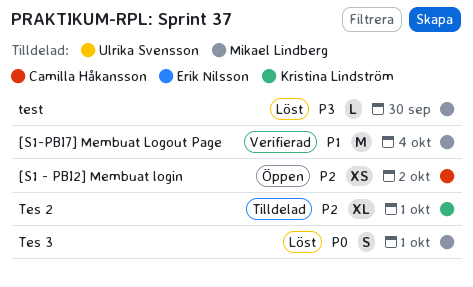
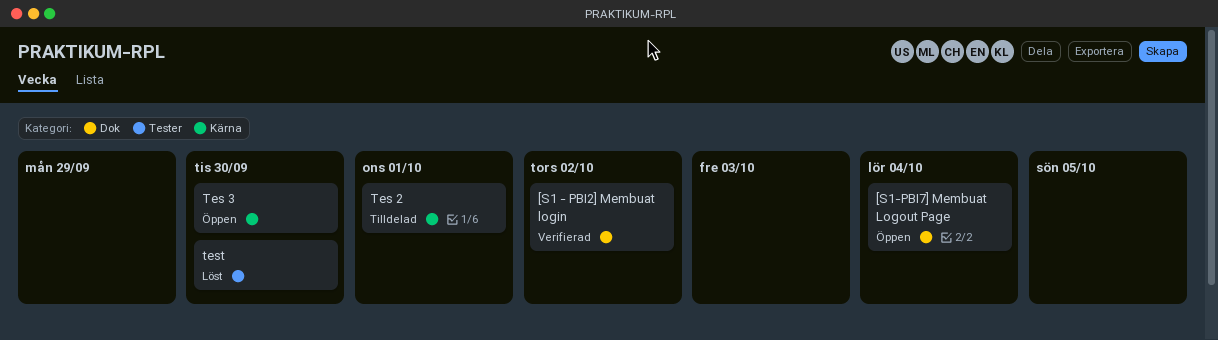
[S1 - PBI2] Membuat login, status: Öppen -> Verifierad
[S1-PBI7] Membuat Logout Page, status: Verifierad -> Öppen
Tes 3, status: Löst -> Öppen
Tes 3, due: Oct 1 -> Sep 30

